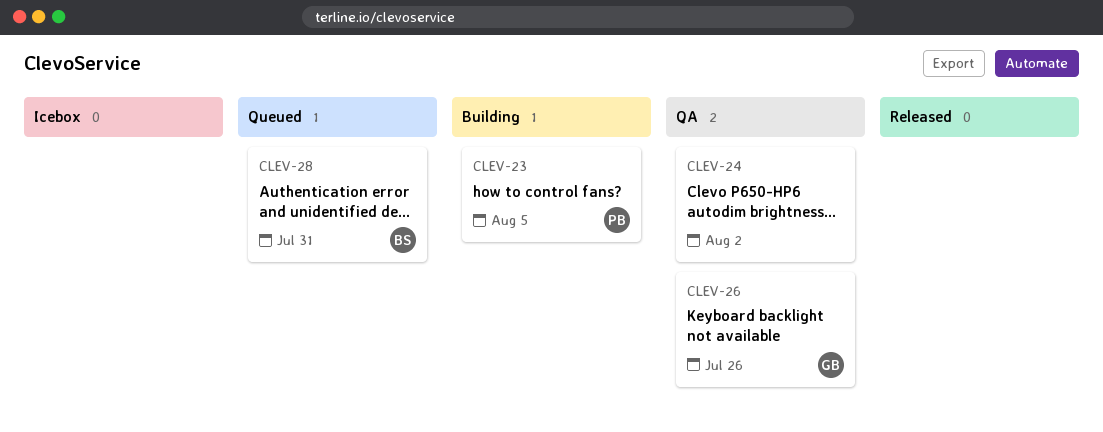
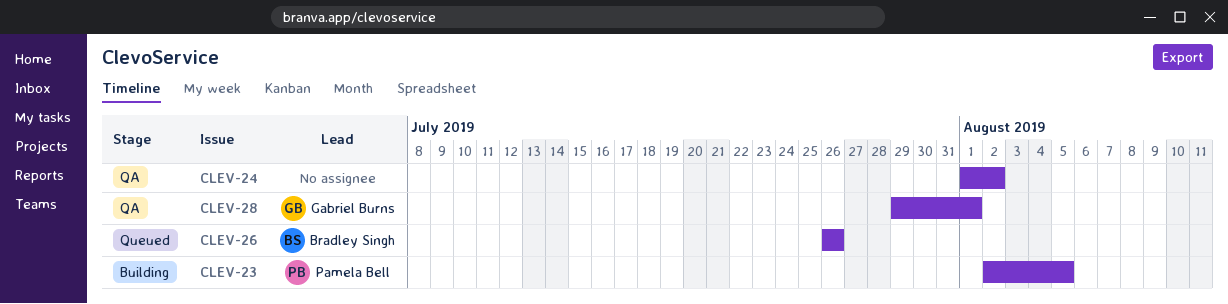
CLEV-26, status: QA -> Queued
CLEV-26, owner: Gabriel Burns -> Bradley Singh
CLEV-28, status: Queued -> QA
CLEV-28, owner: Bradley Singh -> Gabriel Burns
CLEV-28, due: Jul 31 -> Aug 1

